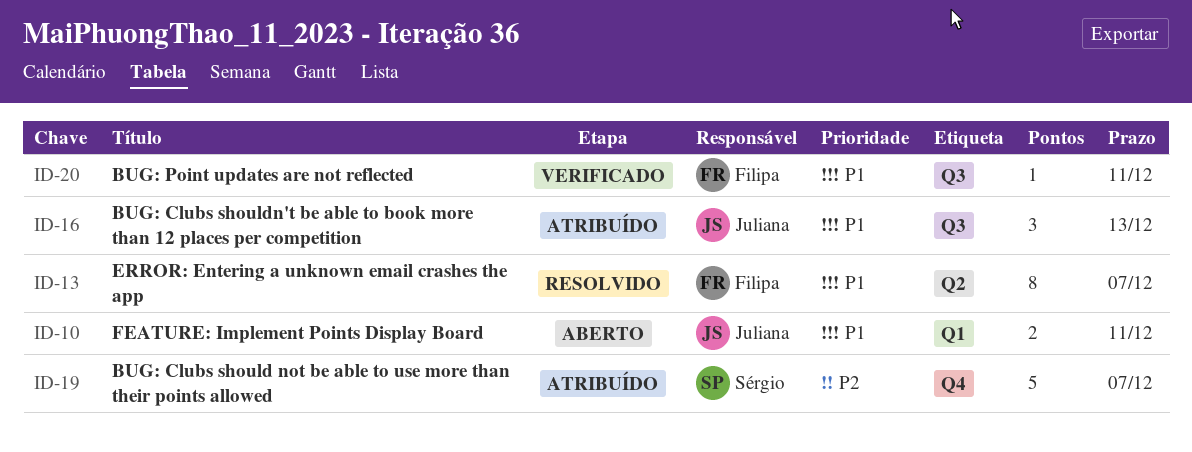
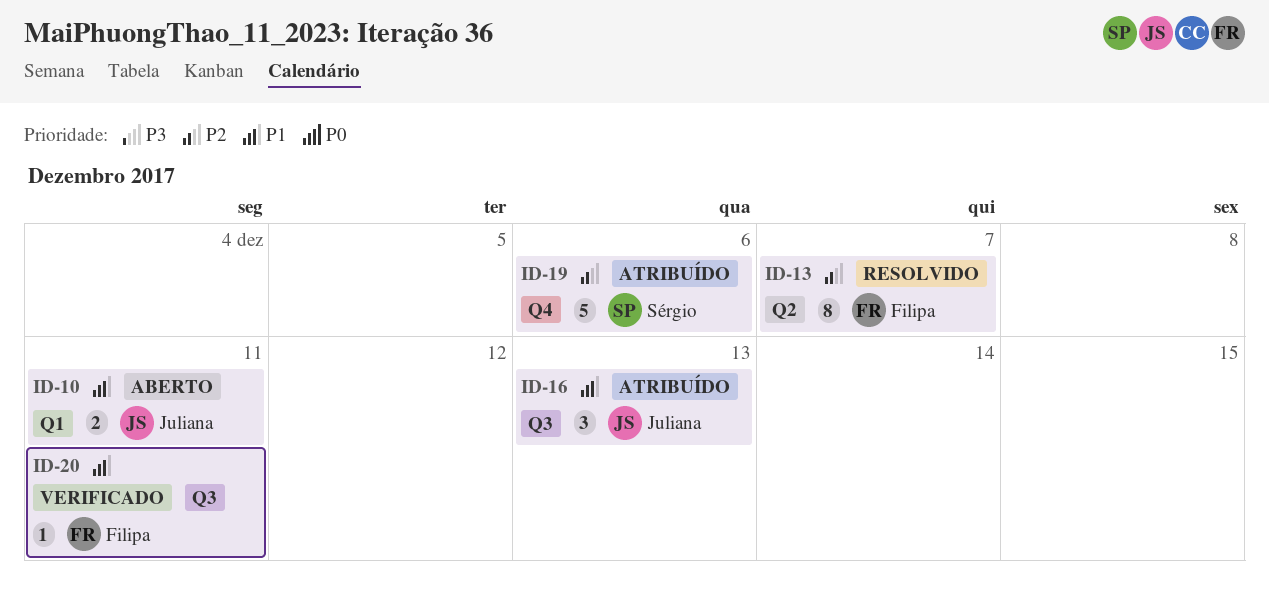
ID-13, priority: P1 -> P2
ID-19, due: Dec 7 -> Dec 6

